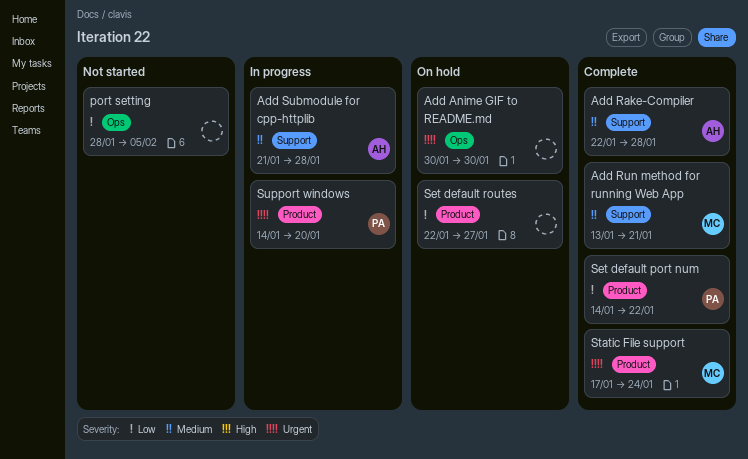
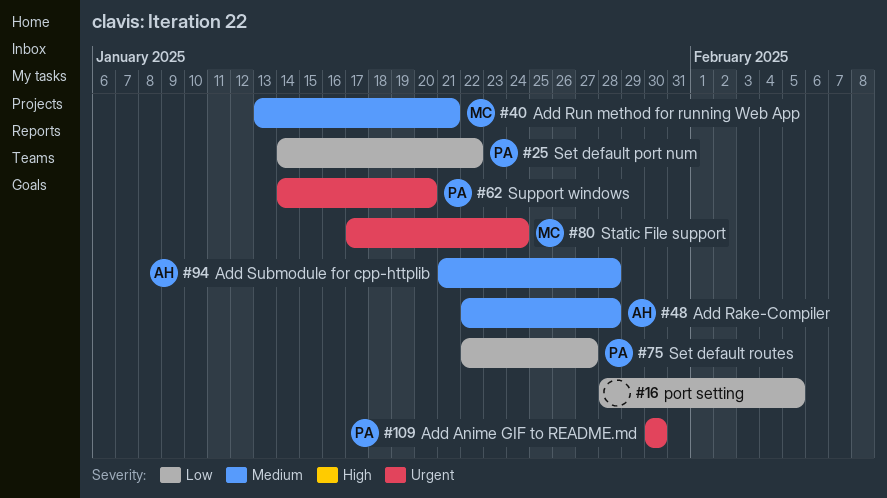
Add Anime GIF to README.md, owner: none -> PA
Set default routes, owner: none -> PA

